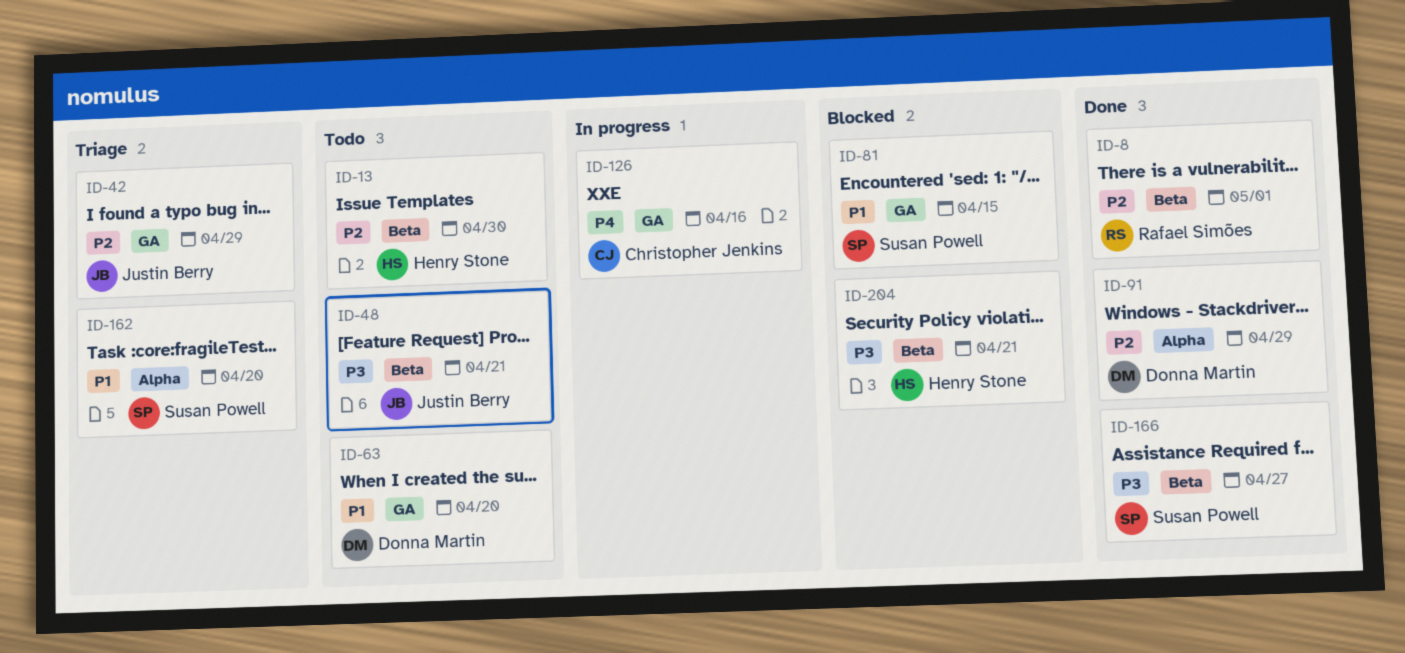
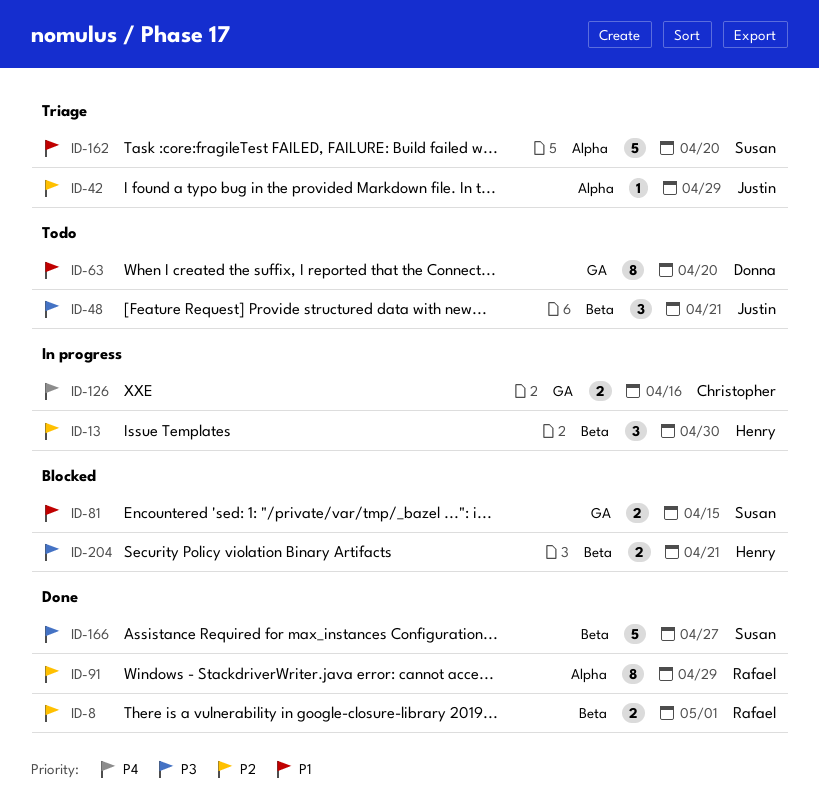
ID-13, status: Todo -> In progress
ID-42, label: GA -> Alpha
ID-91, owner: Donna Martin -> Rafael Simões

